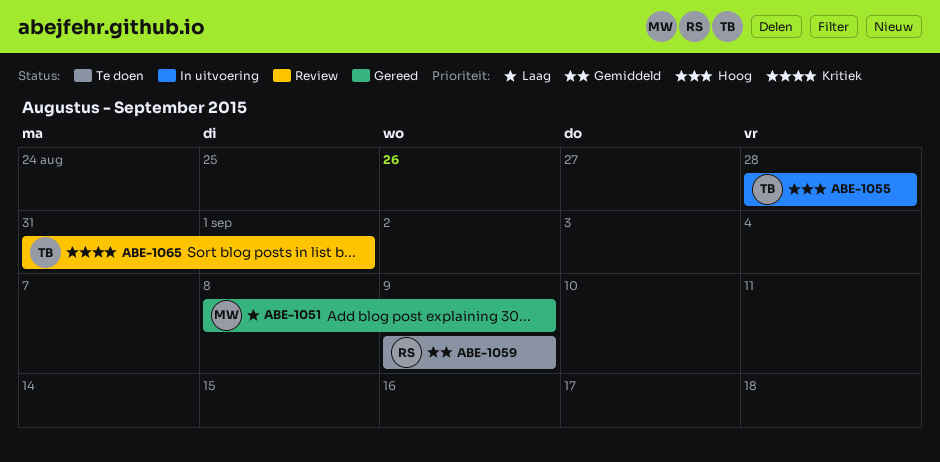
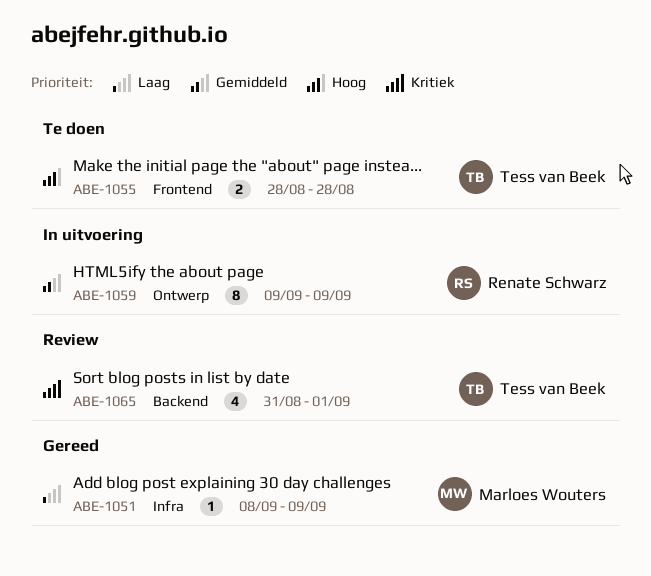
ABE-1055, status: In uitvoering -> Te doen
ABE-1059, status: Te doen -> In uitvoering

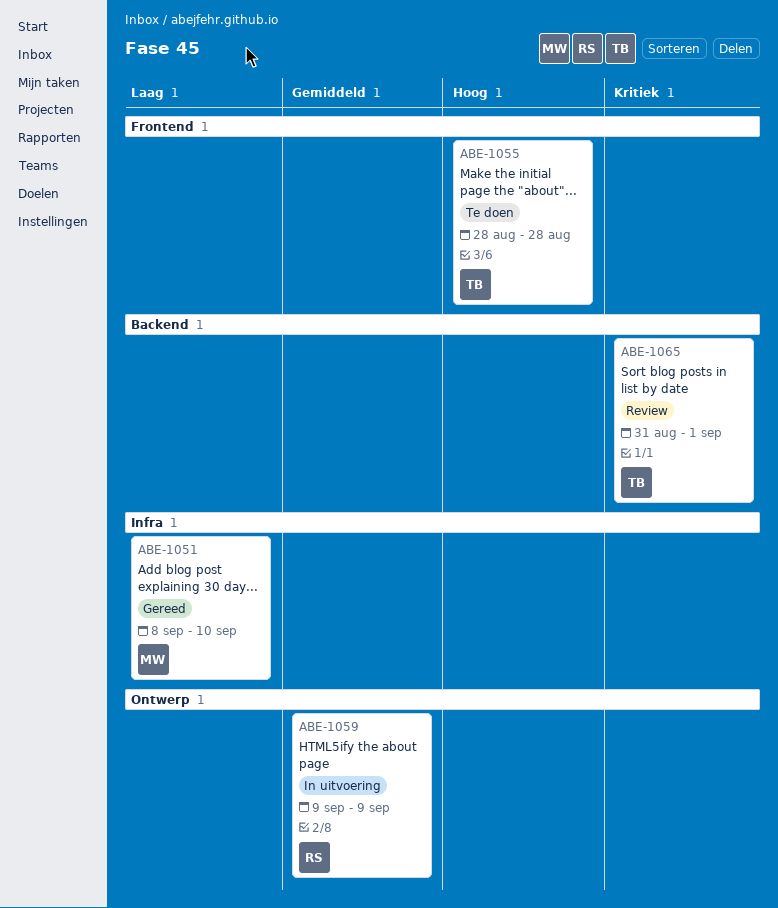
ABE-1051, due: Sep 9 -> Sep 10

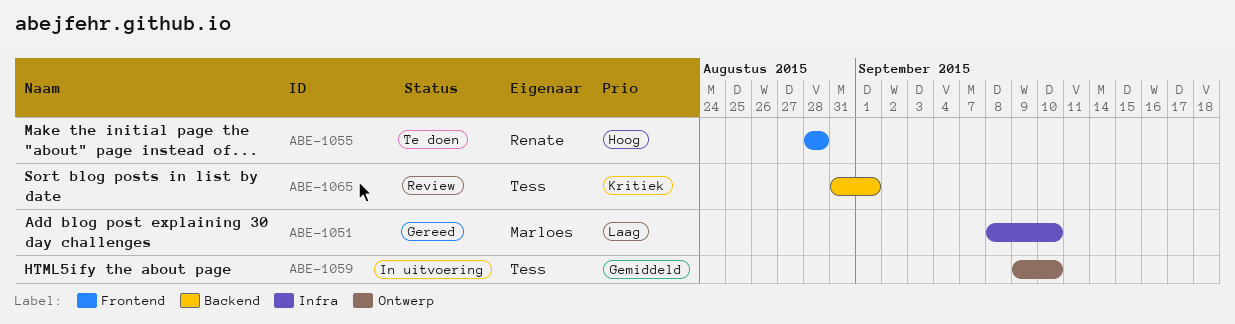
ABE-1055, owner: Tess -> Renate
ABE-1059, owner: Renate -> Tess
ABE-1059, due: Sep 9 -> Sep 10

